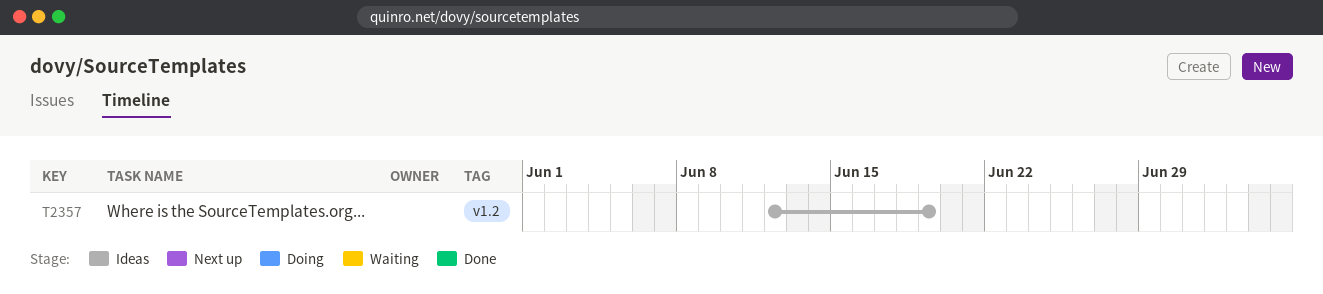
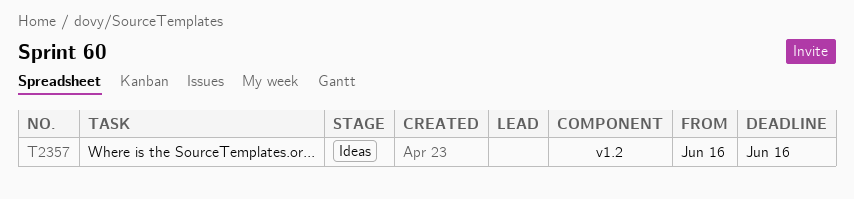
T2357, start: Jun 12 -> Jun 16
T2357, due: Jun 19 -> Jun 16

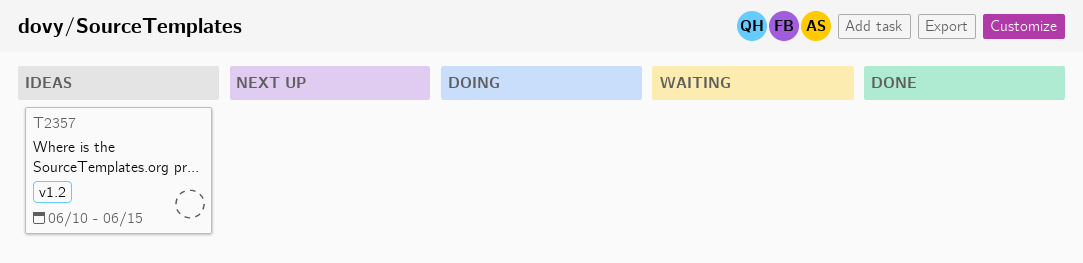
T2357, start: Jun 16 -> Jun 10
T2357, due: Jun 16 -> Jun 15

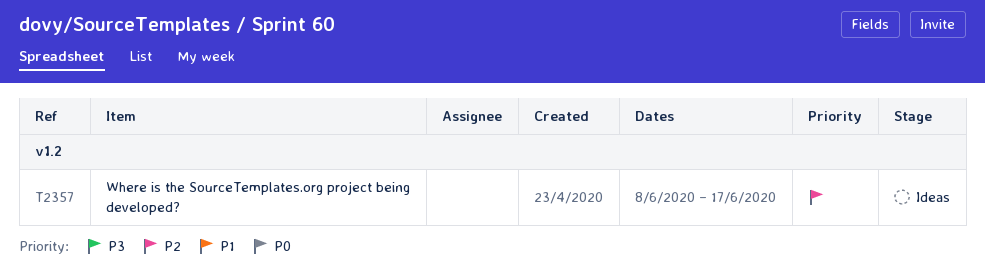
T2357, start: Jun 10 -> Jun 8
T2357, due: Jun 15 -> Jun 17

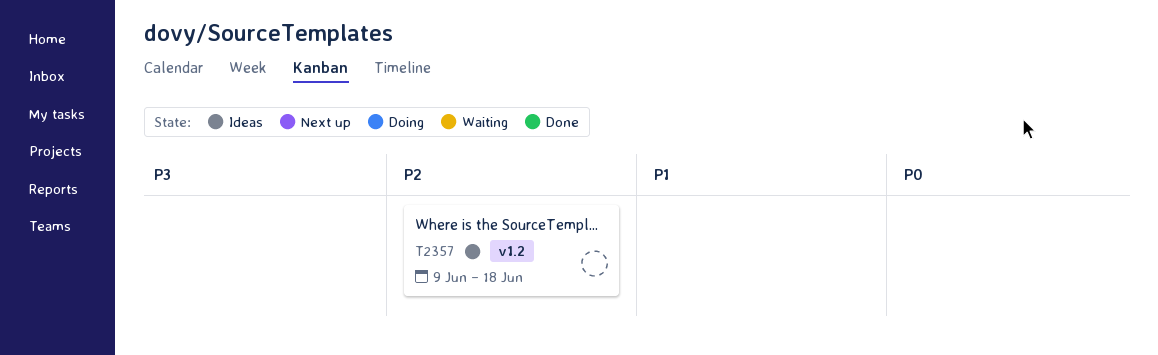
T2357, start: Jun 8 -> Jun 9
T2357, due: Jun 17 -> Jun 18

